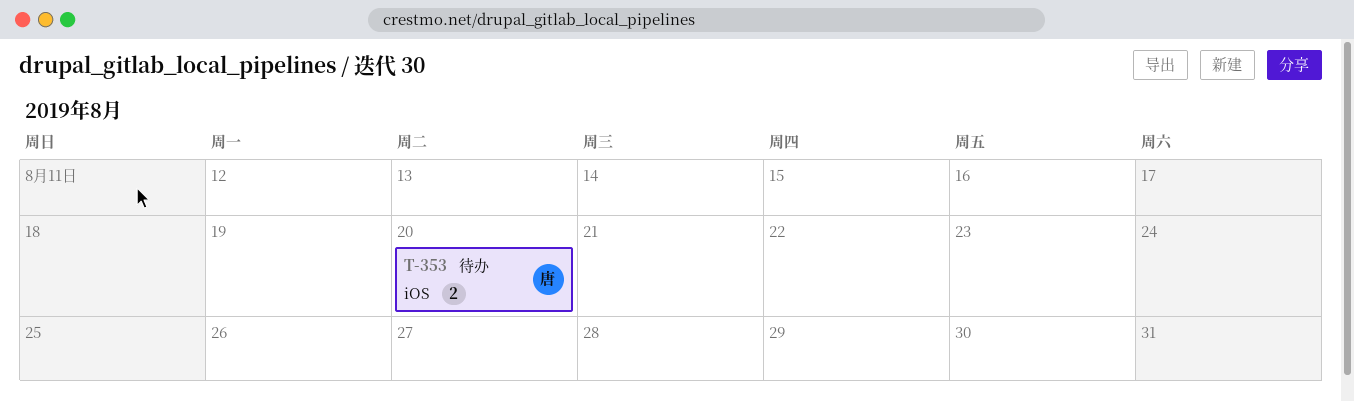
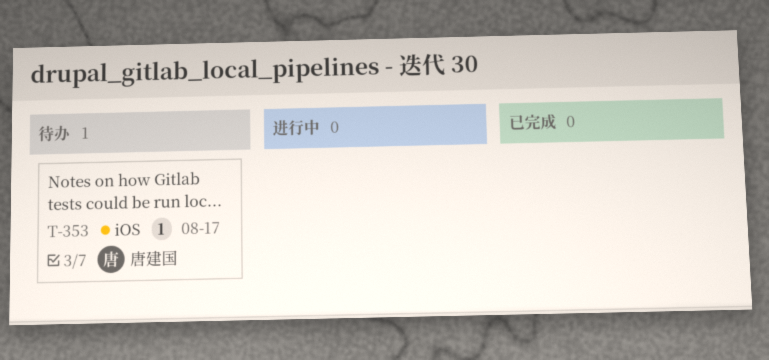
T-353, estimate: 2 -> 1
T-353, due: Aug 20 -> Aug 17

